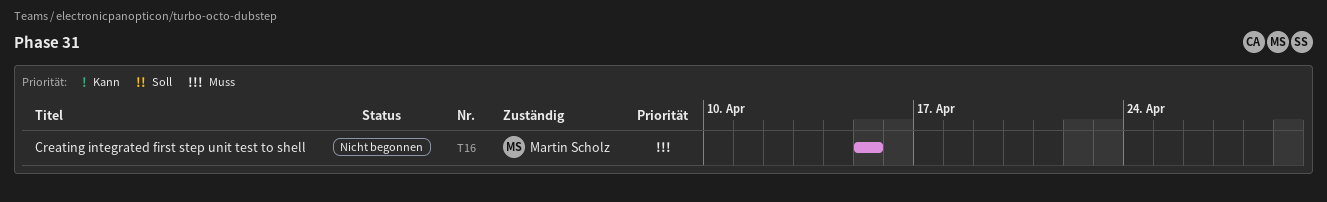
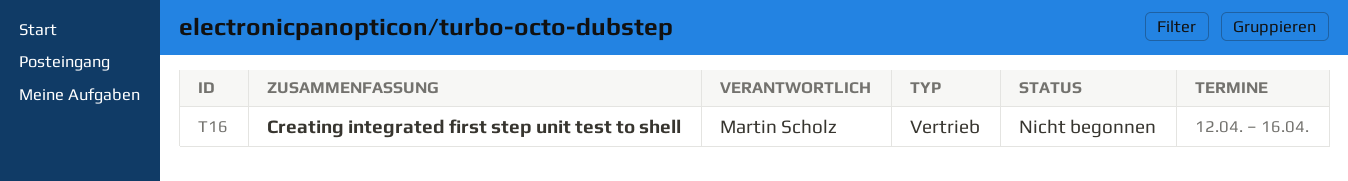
T16, start: Apr 15 -> Apr 12
T16, due: Apr 15 -> Apr 16

